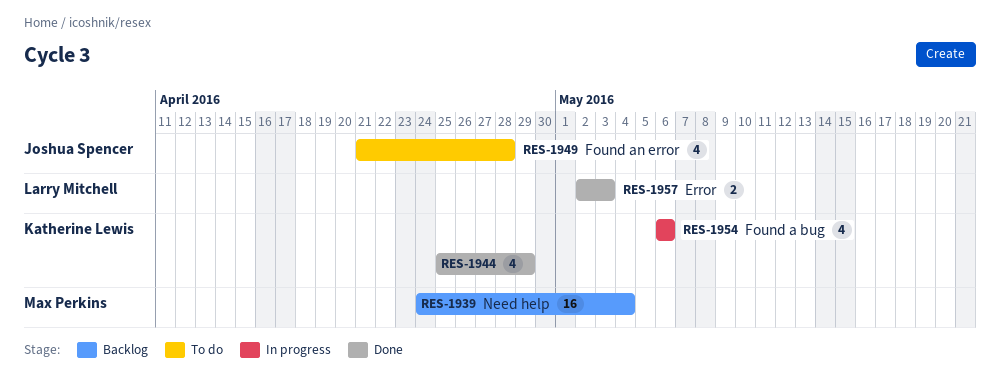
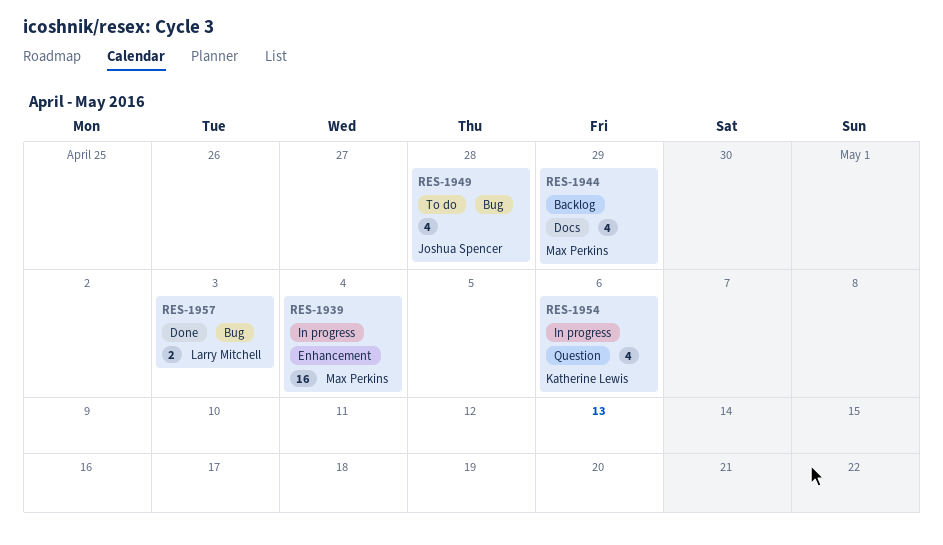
RES-1939, status: Backlog -> In progress
RES-1944, status: Done -> Backlog
RES-1944, owner: Katherine Lewis -> Max Perkins

